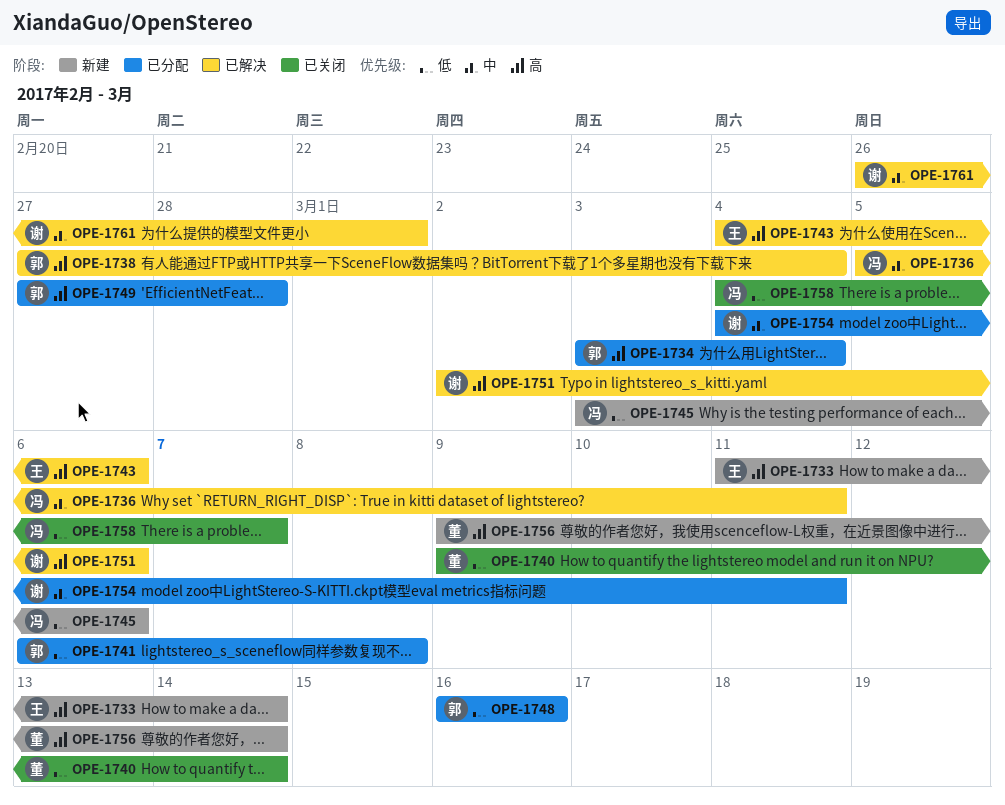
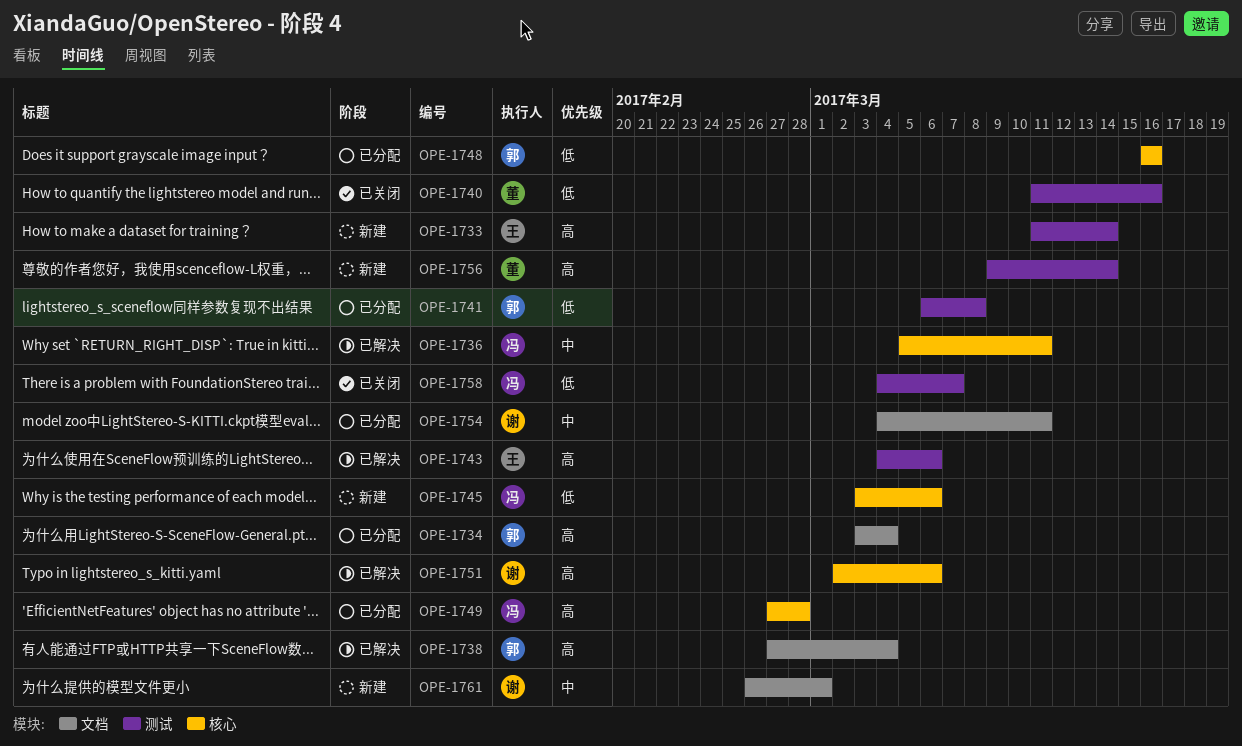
OPE-1740, start: Mar 9 -> Mar 11
OPE-1740, due: Mar 14 -> Mar 16
OPE-1749, owner: 郭 -> 冯
OPE-1761, status: 已解决 -> 新建

